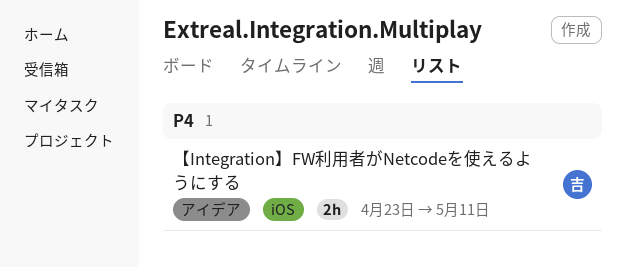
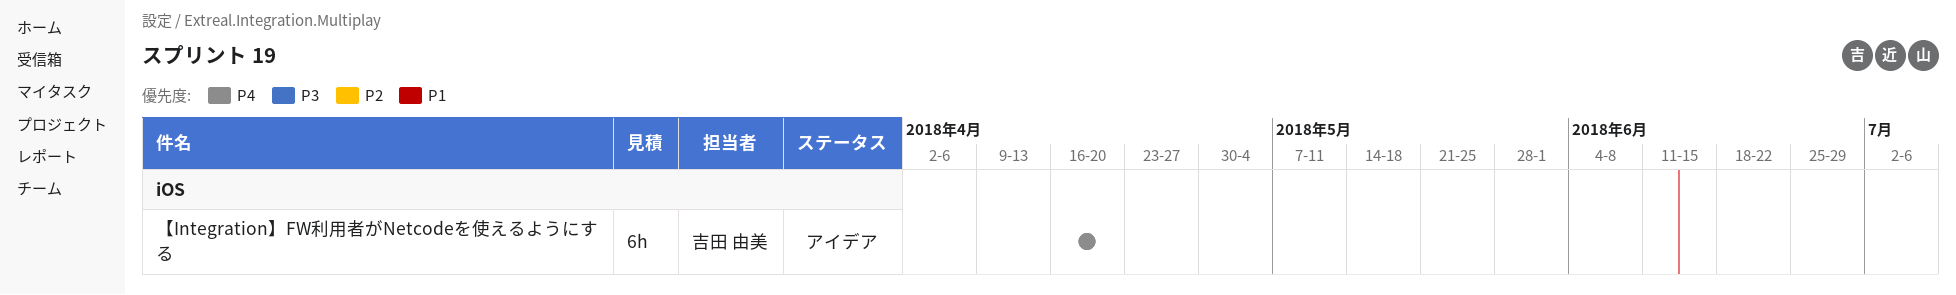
【Integration】FW利用者がNetcodeを使えるようにする, estimate: 2h -> 6h
【Integration】FW利用者がNetcodeを使えるようにする, start: Apr 23 -> Apr 16
【Integration】FW利用者がNetcodeを使えるようにする, due: May 11 -> Apr 20

